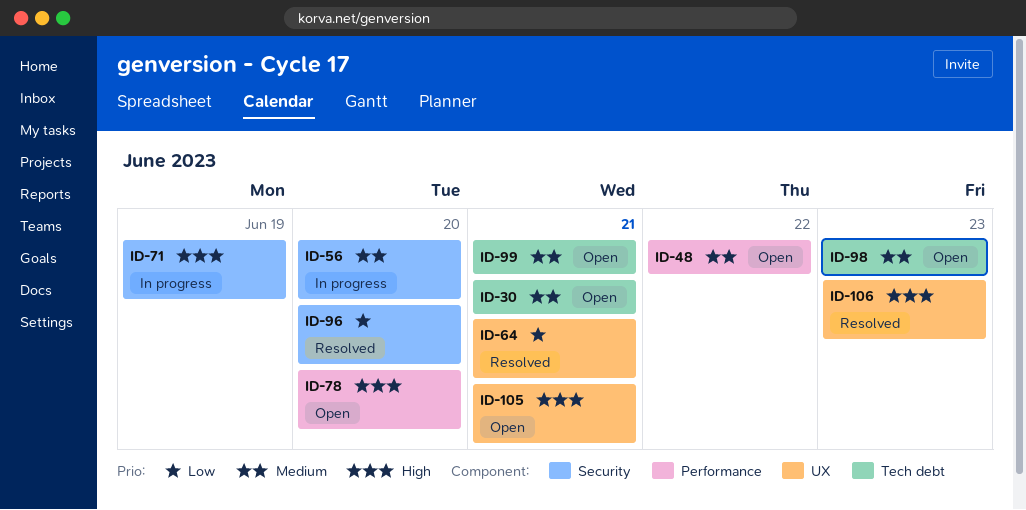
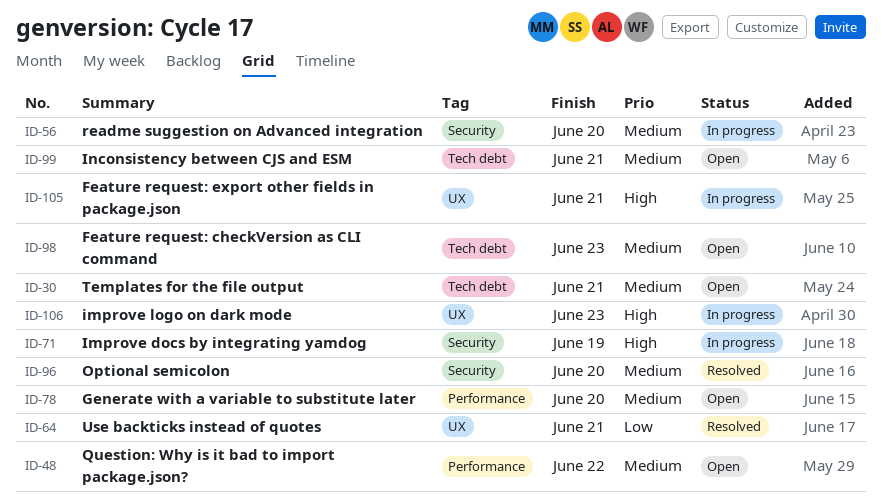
ID-78, priority: High -> Medium
ID-96, priority: Low -> Medium
ID-105, status: Open -> In progress
ID-106, status: Resolved -> In progress

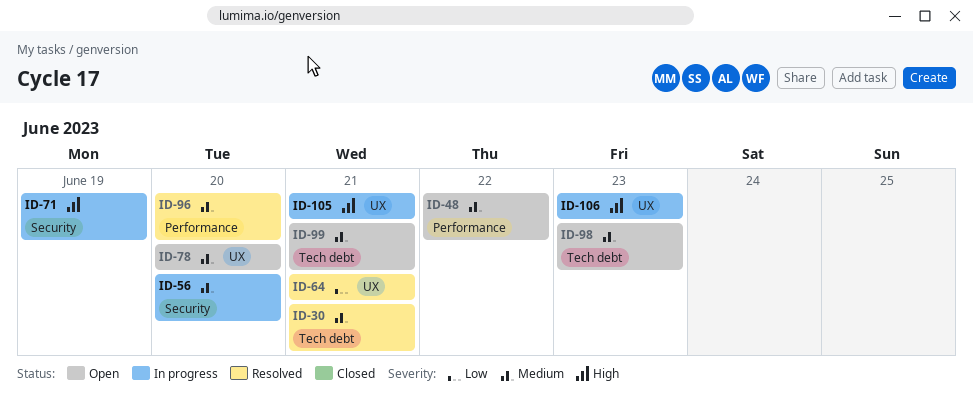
ID-30, status: Open -> Resolved
ID-78, label: Performance -> UX
ID-96, label: Security -> Performance

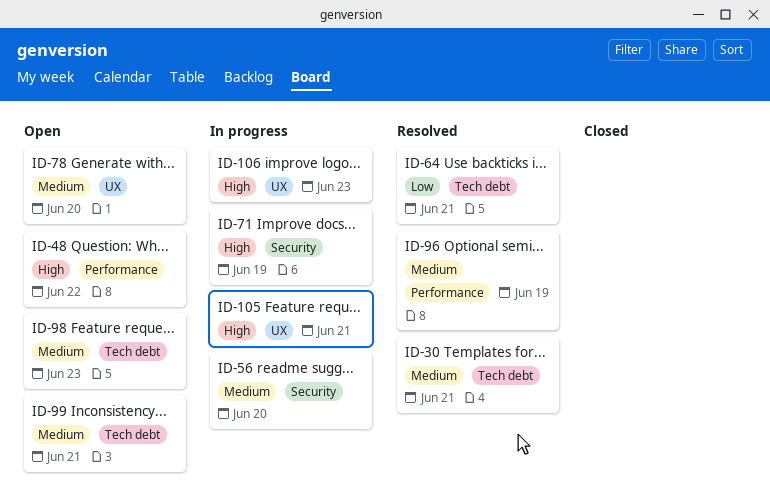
ID-48, priority: Medium -> High
ID-64, label: UX -> Tech debt
ID-96, due: Jun 20 -> Jun 19

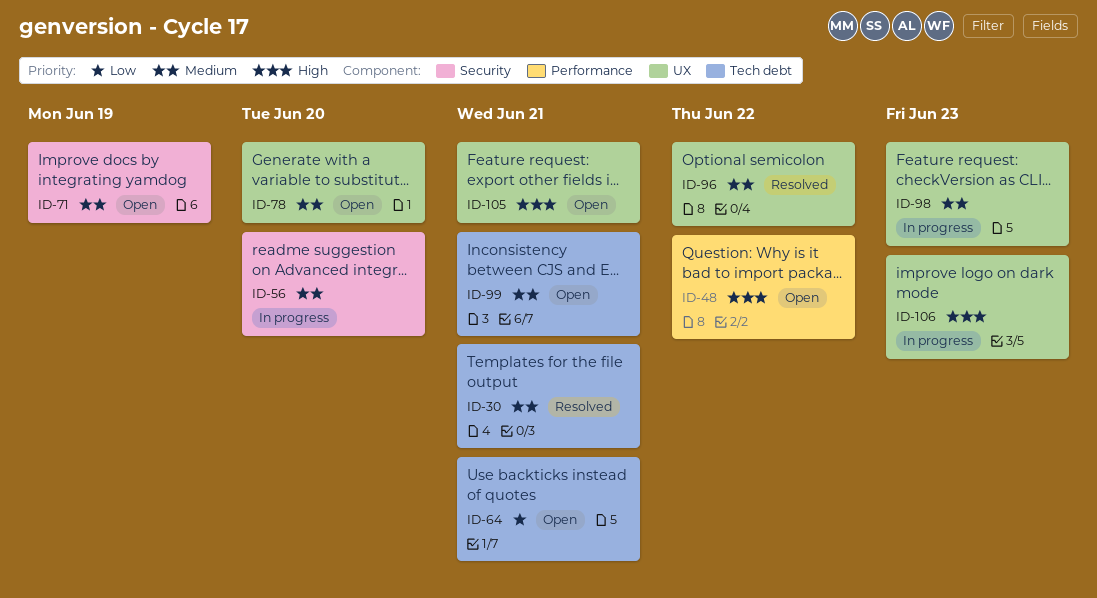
ID-64, status: Resolved -> Open
ID-71, status: In progress -> Open
ID-71, priority: High -> Medium
ID-96, label: Performance -> UX
ID-96, due: Jun 19 -> Jun 22
ID-98, status: Open -> In progress
ID-98, label: Tech debt -> UX
ID-105, status: In progress -> Open

